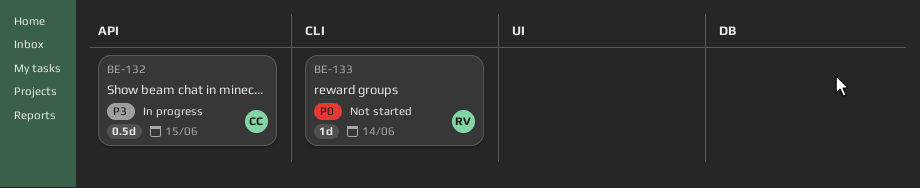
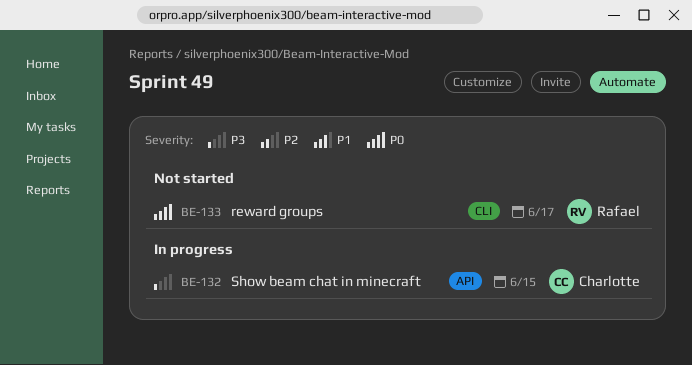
BE-133, due: Jun 14 -> Jun 17

